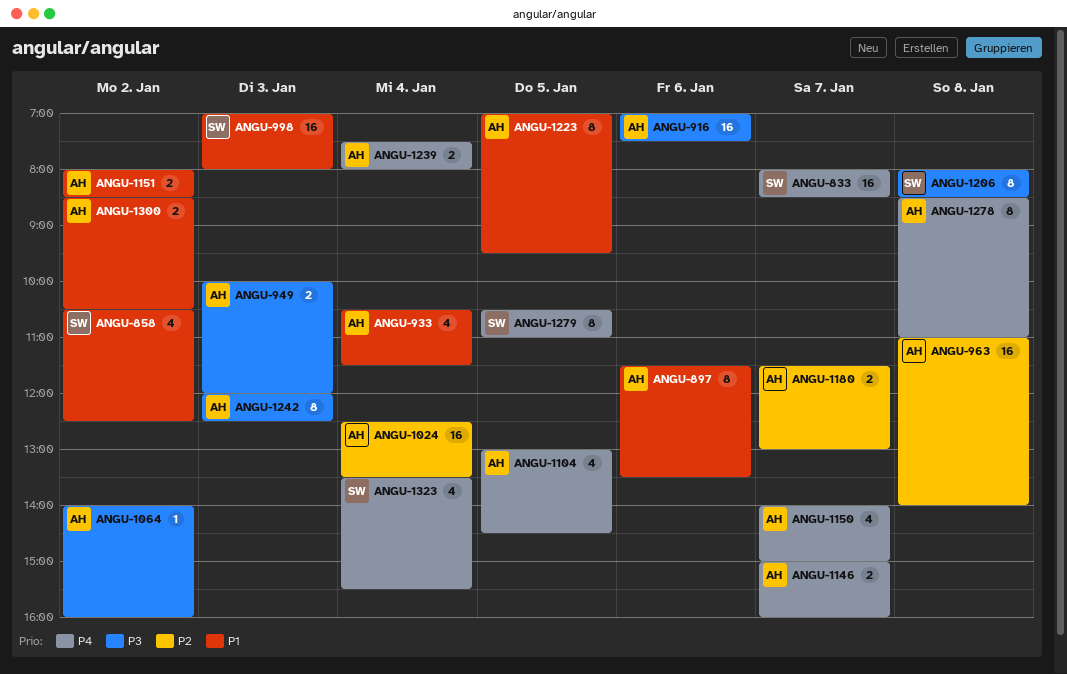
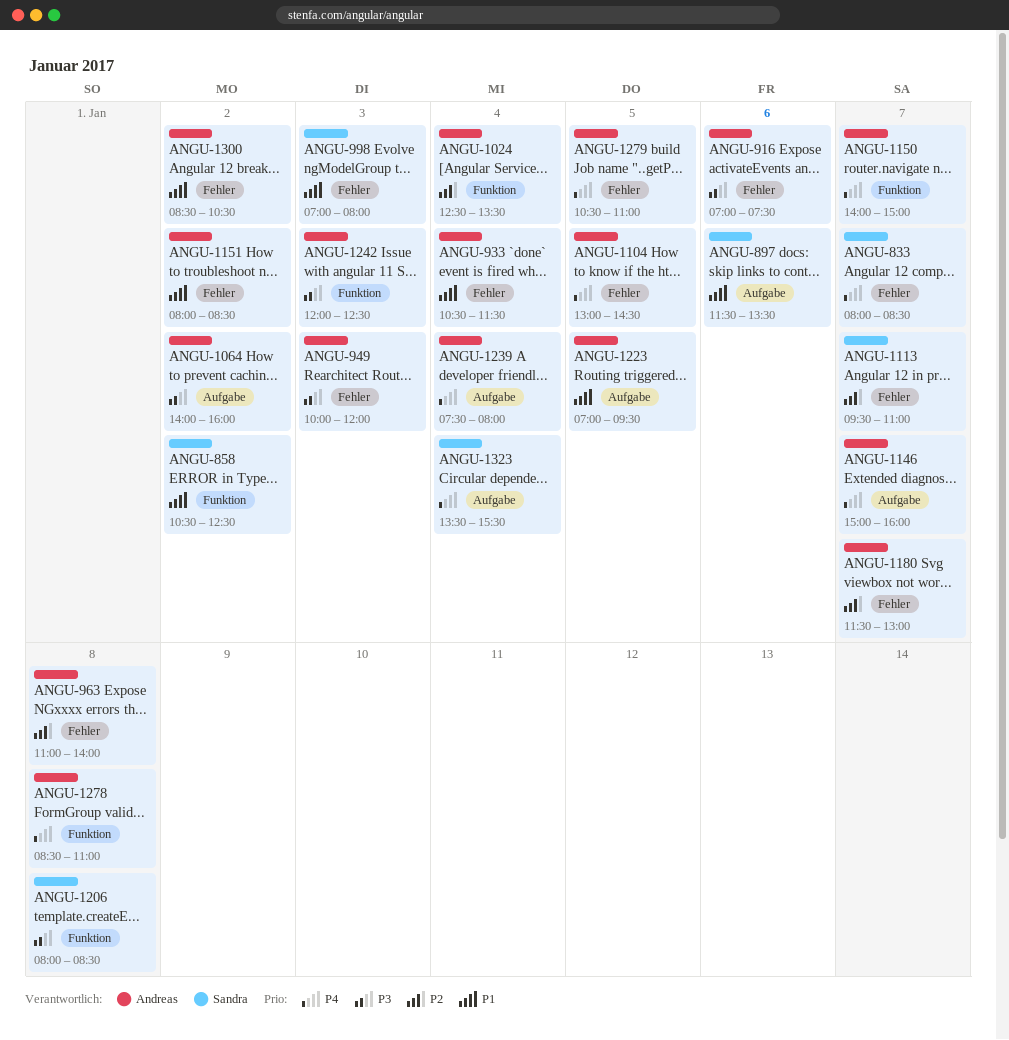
ANGU-897, owner: Andreas -> Sandra
ANGU-1113: none -> present
ANGU-1279, owner: Sandra -> Andreas

